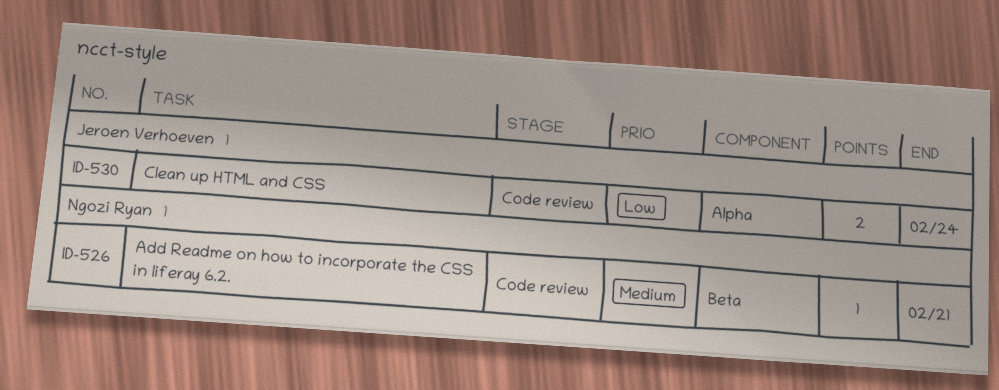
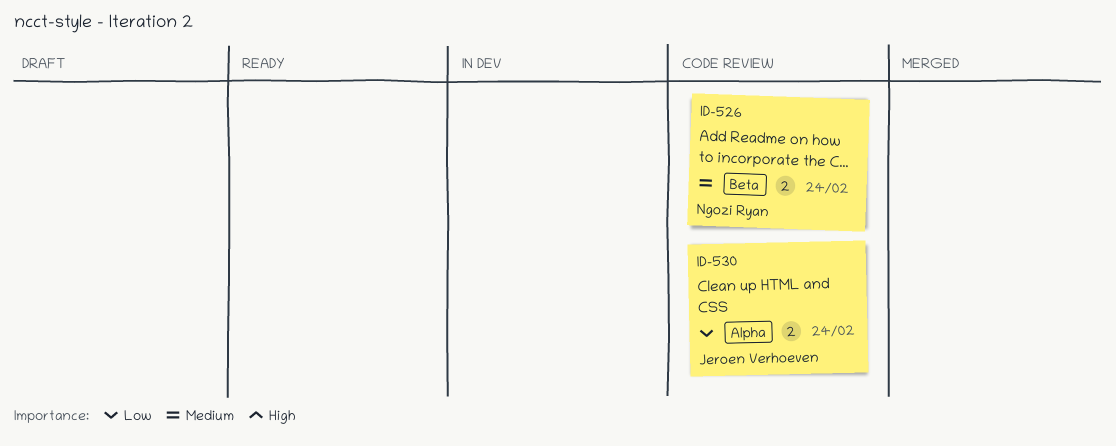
ID-526, estimate: 1 -> 2
ID-526, due: Feb 21 -> Feb 24

